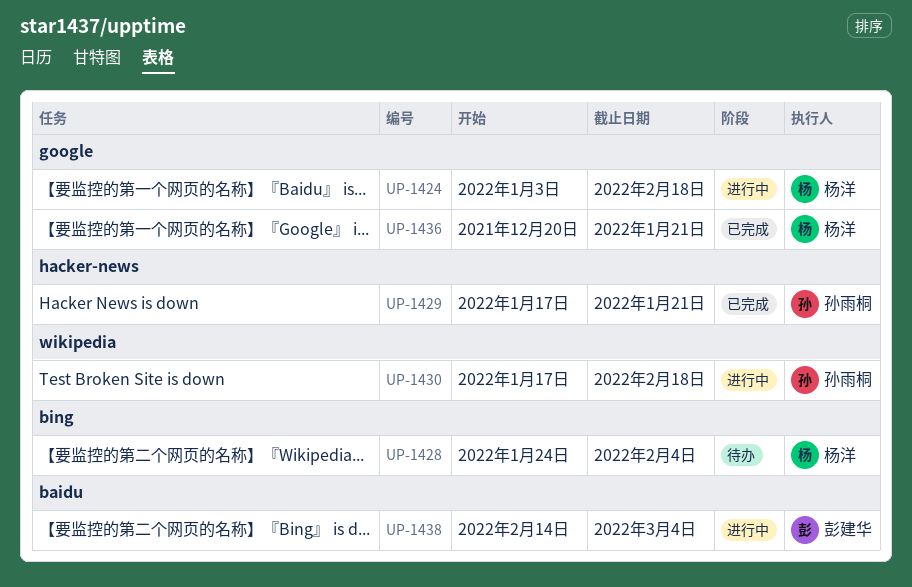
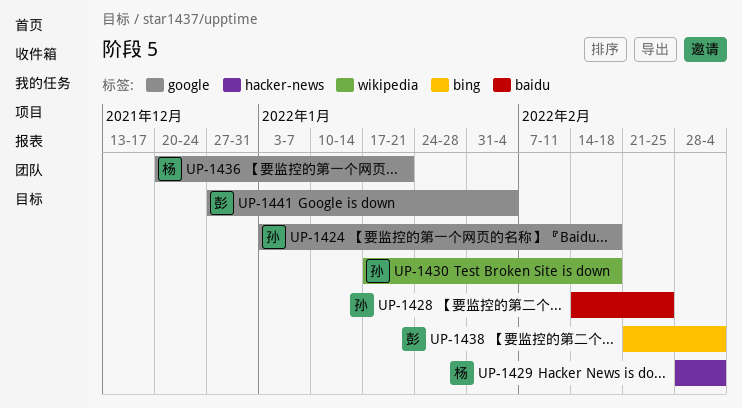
UP-1424, owner: 杨洋 -> 孙雨桐
UP-1428, owner: 杨洋 -> 孙雨桐
UP-1428, label: bing -> baidu
UP-1428, start: Jan 24 -> Feb 14
UP-1428, due: Feb 4 -> Feb 25
UP-1429, owner: 孙雨桐 -> 杨洋
UP-1429, start: Jan 17 -> Feb 28
UP-1429, due: Jan 21 -> Mar 4
UP-1438, label: baidu -> bing
UP-1438, start: Feb 14 -> Feb 21
UP-1441: none -> present

